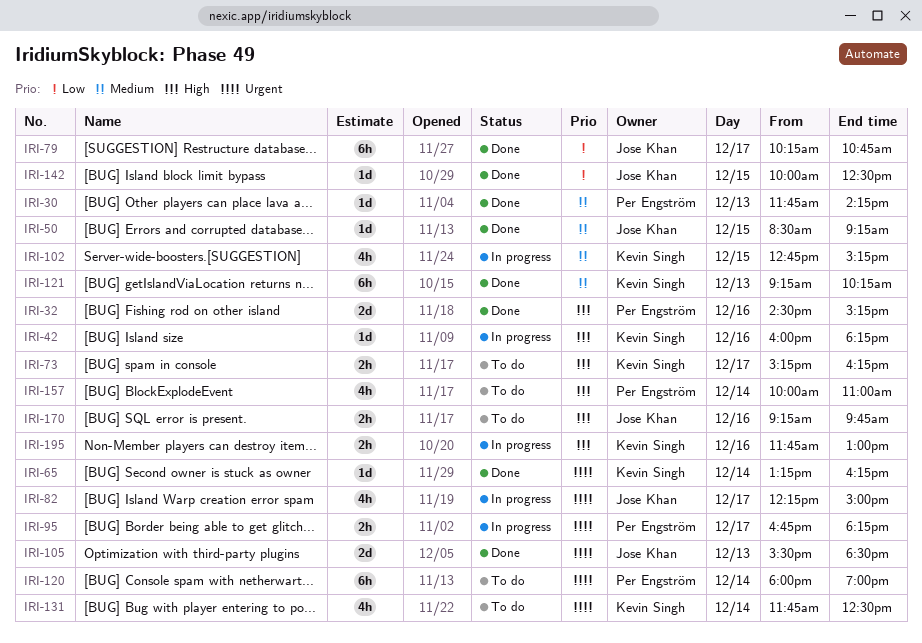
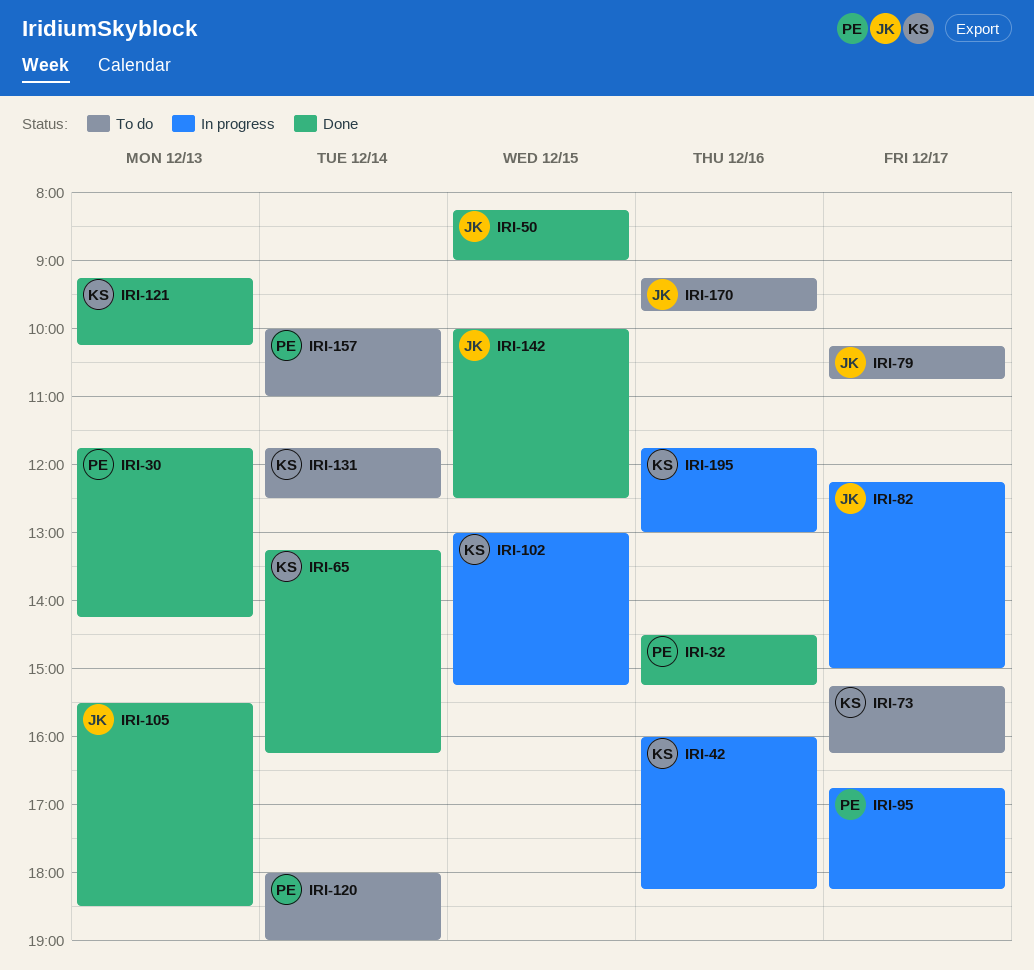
IRI-50, begins: 08:30 -> 08:15
IRI-50, ends: 09:15 -> 09:00
IRI-79, status: Done -> To do
IRI-102, begins: 12:45 -> 13:00

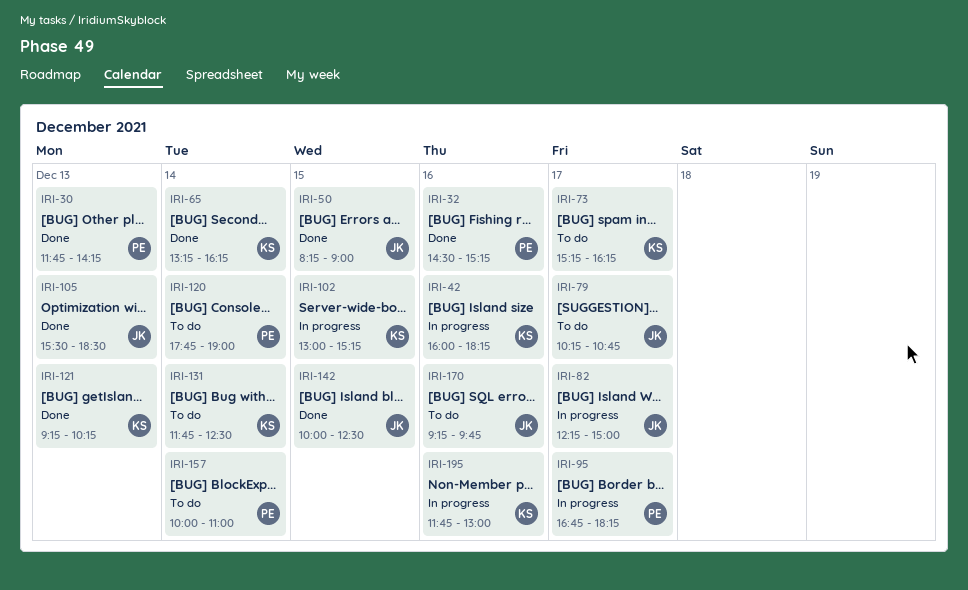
IRI-120, begins: 18:00 -> 17:45

